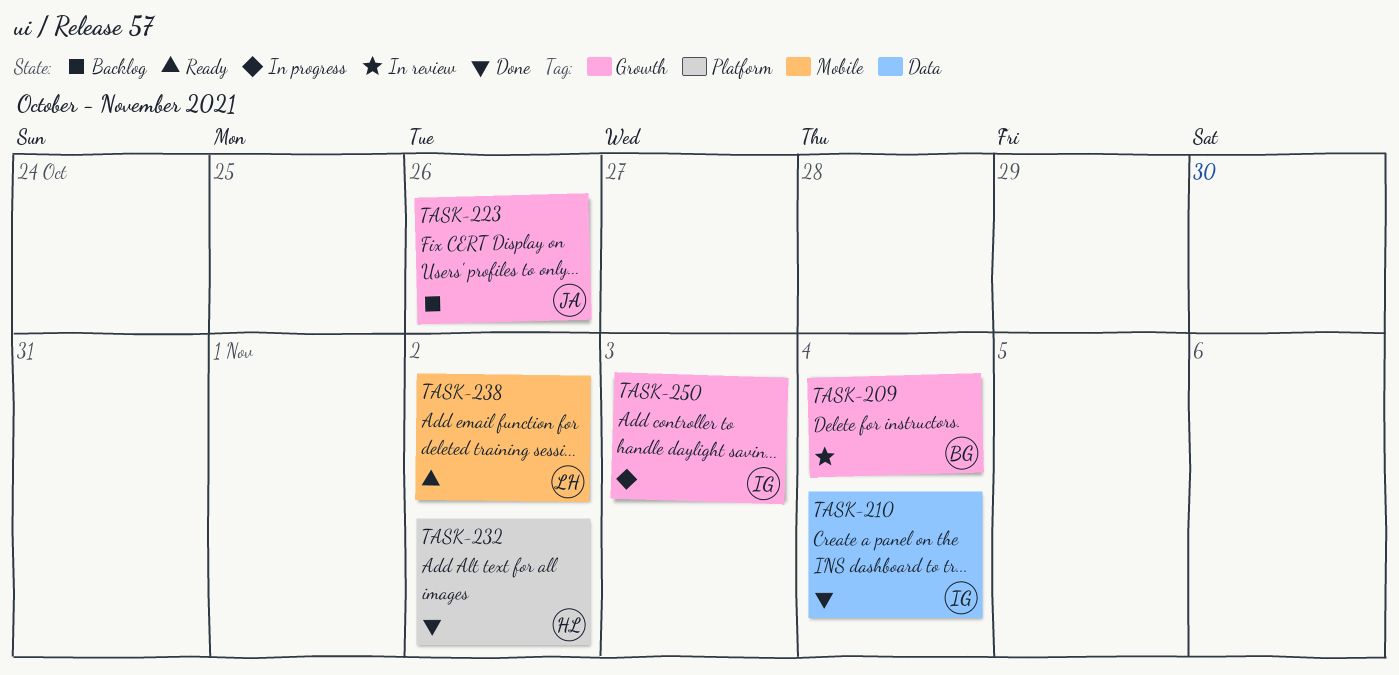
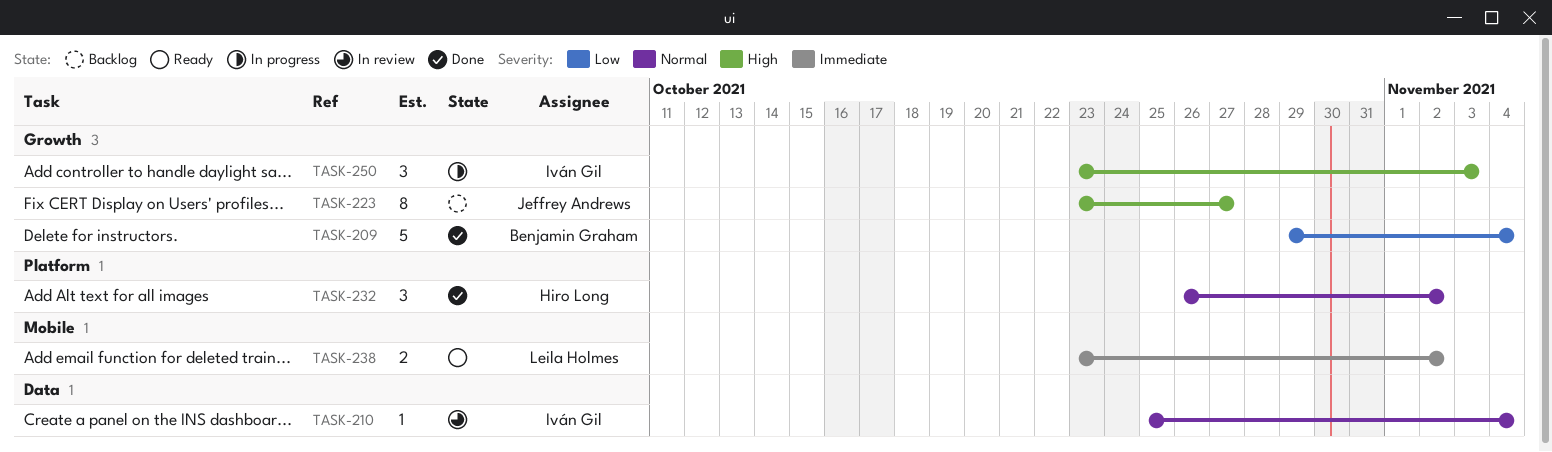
TASK-209, status: In review -> Done
TASK-210, status: Done -> In review
TASK-223, due: Oct 26 -> Oct 27

